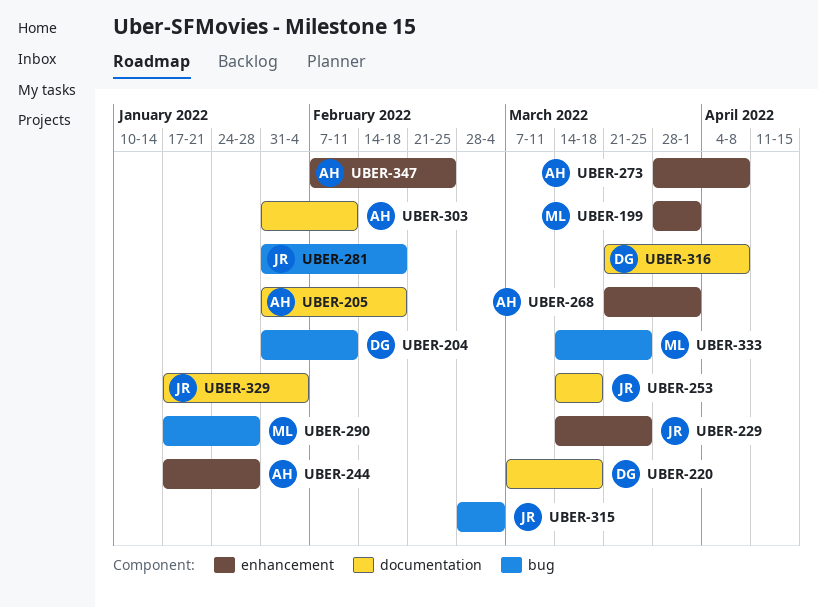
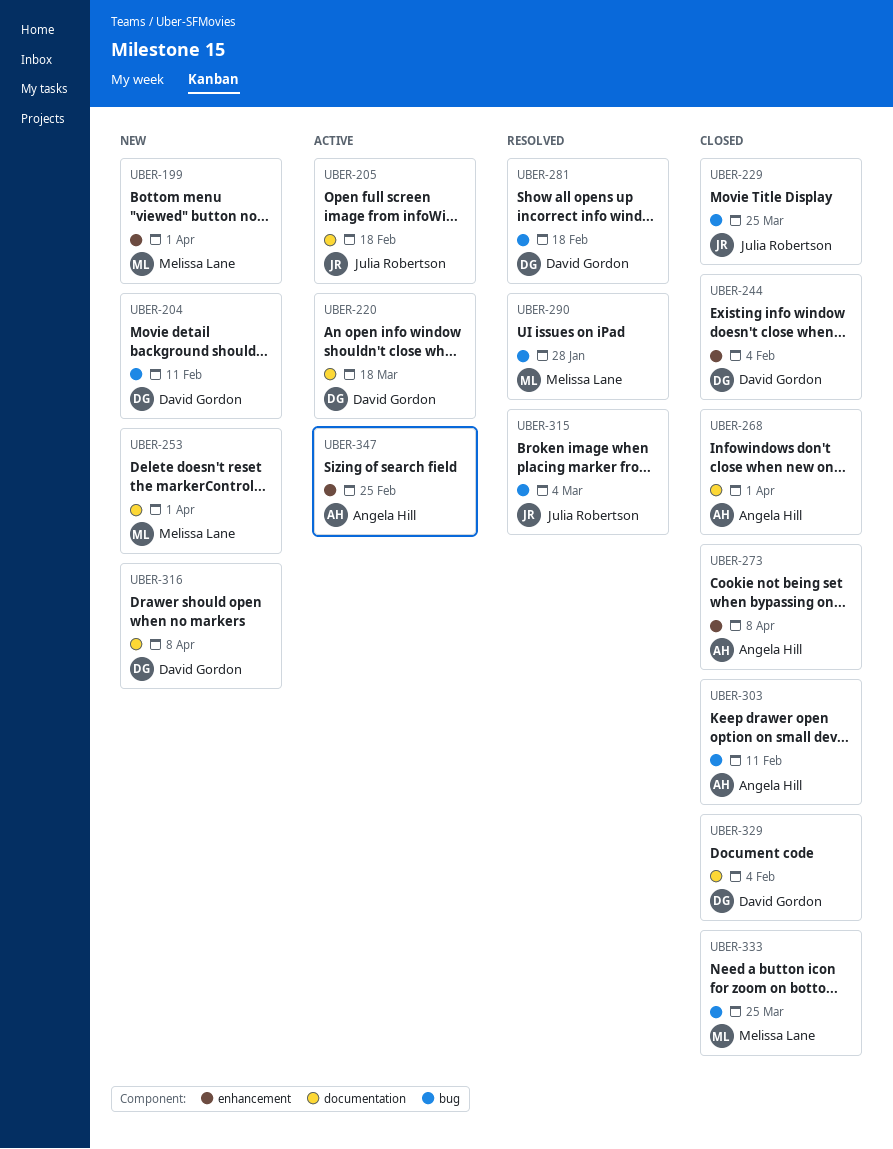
UBER-205, owner: Angela Hill -> Julia Robertson
UBER-229, label: enhancement -> bug
UBER-244, owner: Angela Hill -> David Gordon
UBER-244, due: Jan 28 -> Feb 4
UBER-253, owner: Julia Robertson -> Melissa Lane
UBER-253, due: Mar 18 -> Apr 1
UBER-268, label: enhancement -> documentation
UBER-281, owner: Julia Robertson -> David Gordon
UBER-303, label: documentation -> bug
UBER-329, owner: Julia Robertson -> David Gordon

